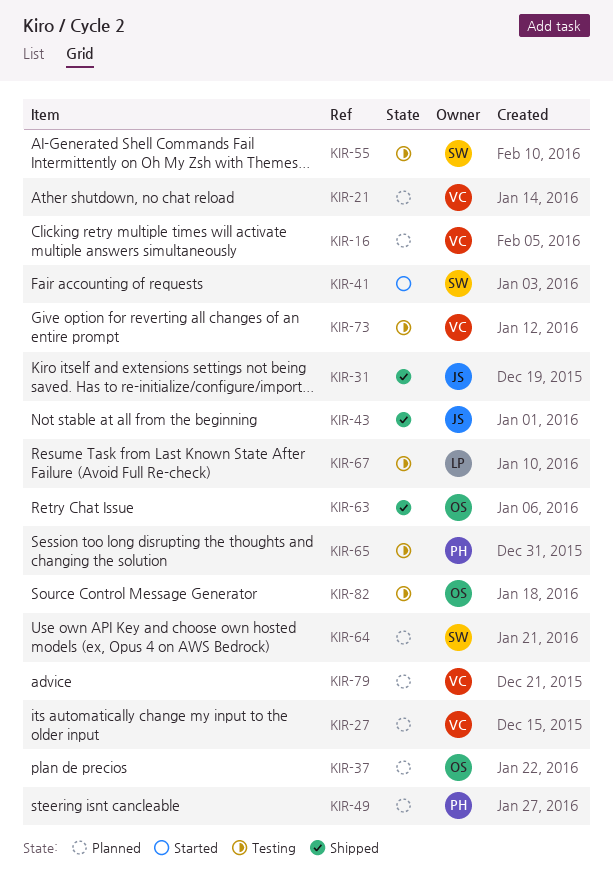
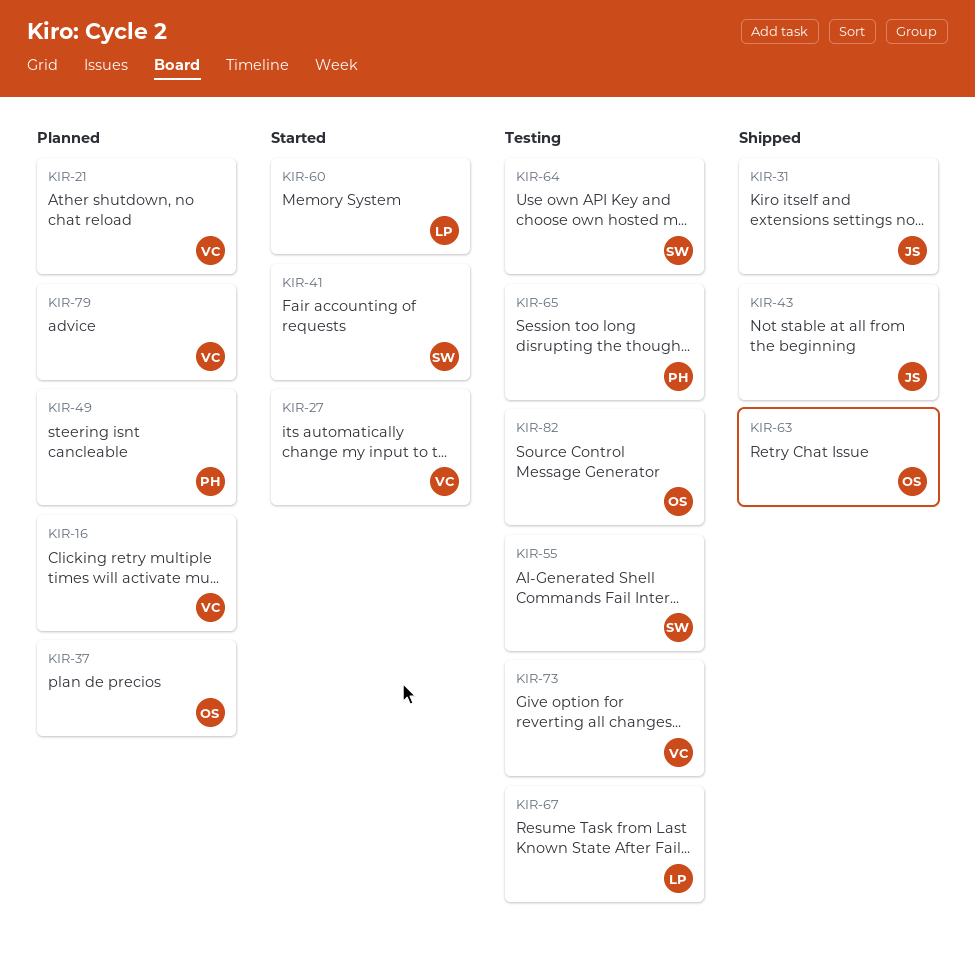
KIR-27, status: Planned -> Started
KIR-60: none -> present
KIR-64, status: Planned -> Testing

